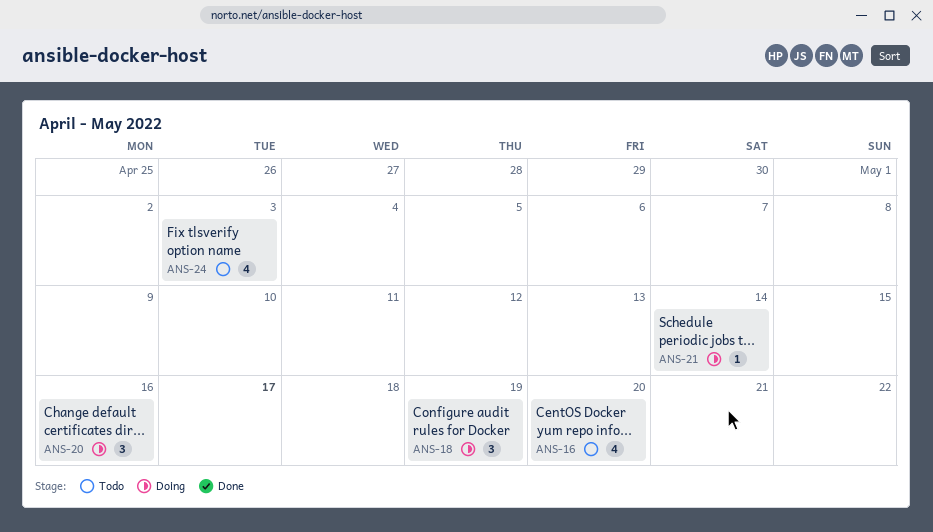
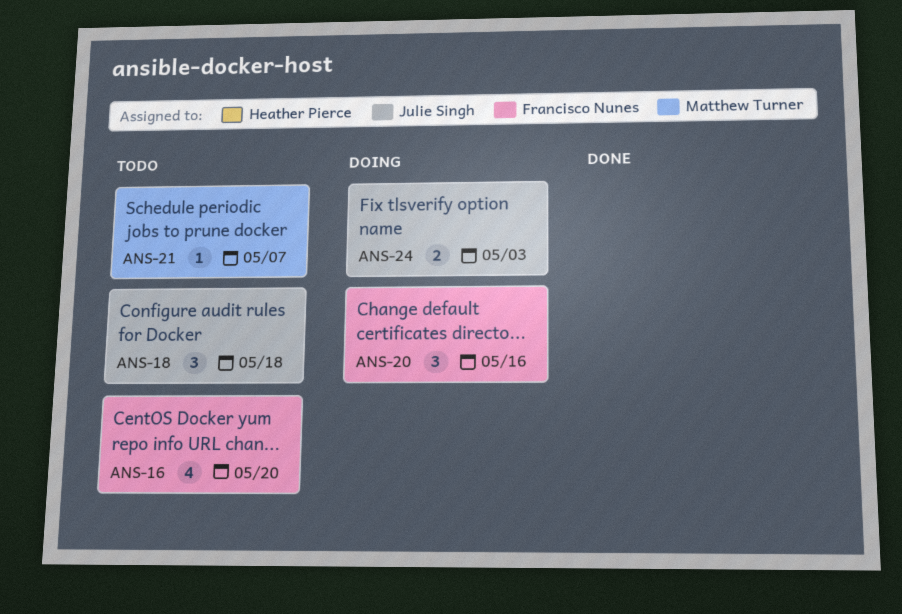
ANS-18, status: Doing -> Todo
ANS-18, due: May 19 -> May 18
ANS-21, status: Doing -> Todo
ANS-21, due: May 14 -> May 7
ANS-24, status: Todo -> Doing
ANS-24, estimate: 4 -> 2

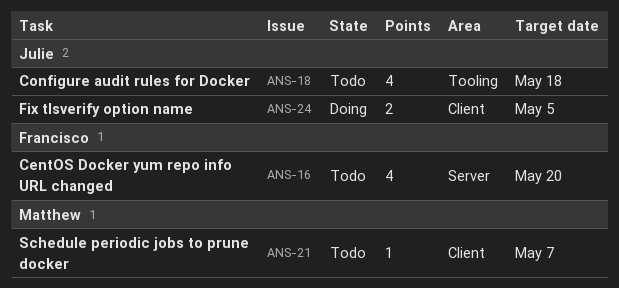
ANS-18, estimate: 3 -> 4
ANS-20: present -> none
ANS-24, due: May 3 -> May 5

